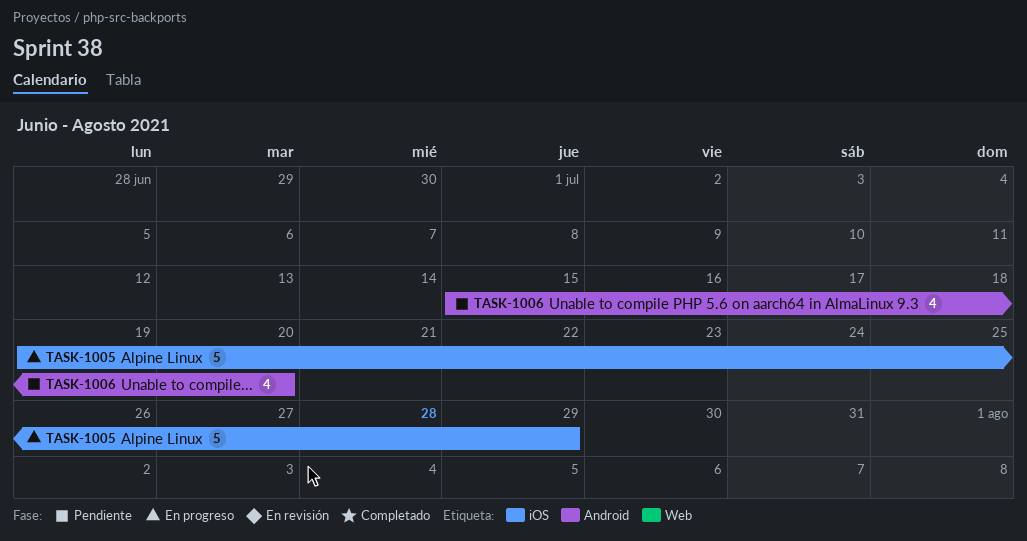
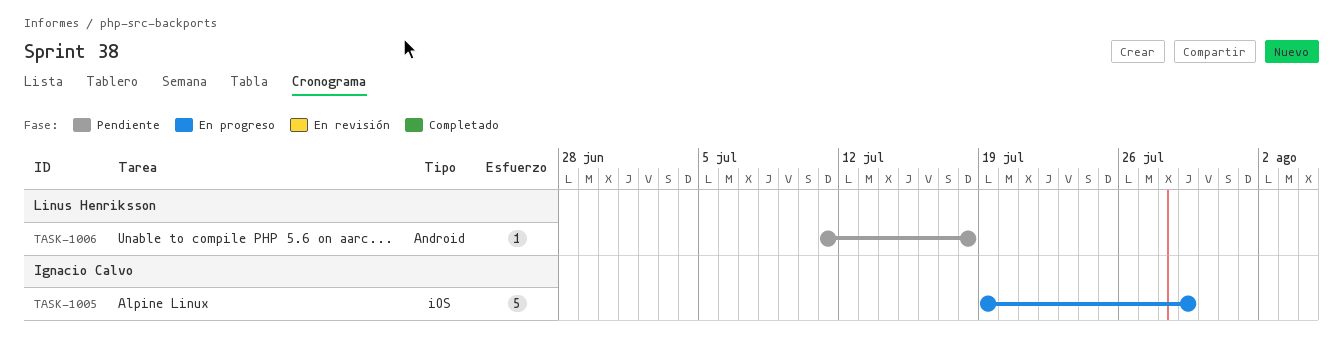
TASK-1006, estimate: 4 -> 1
TASK-1006, start: Jul 15 -> Jul 11
TASK-1006, due: Jul 20 -> Jul 18

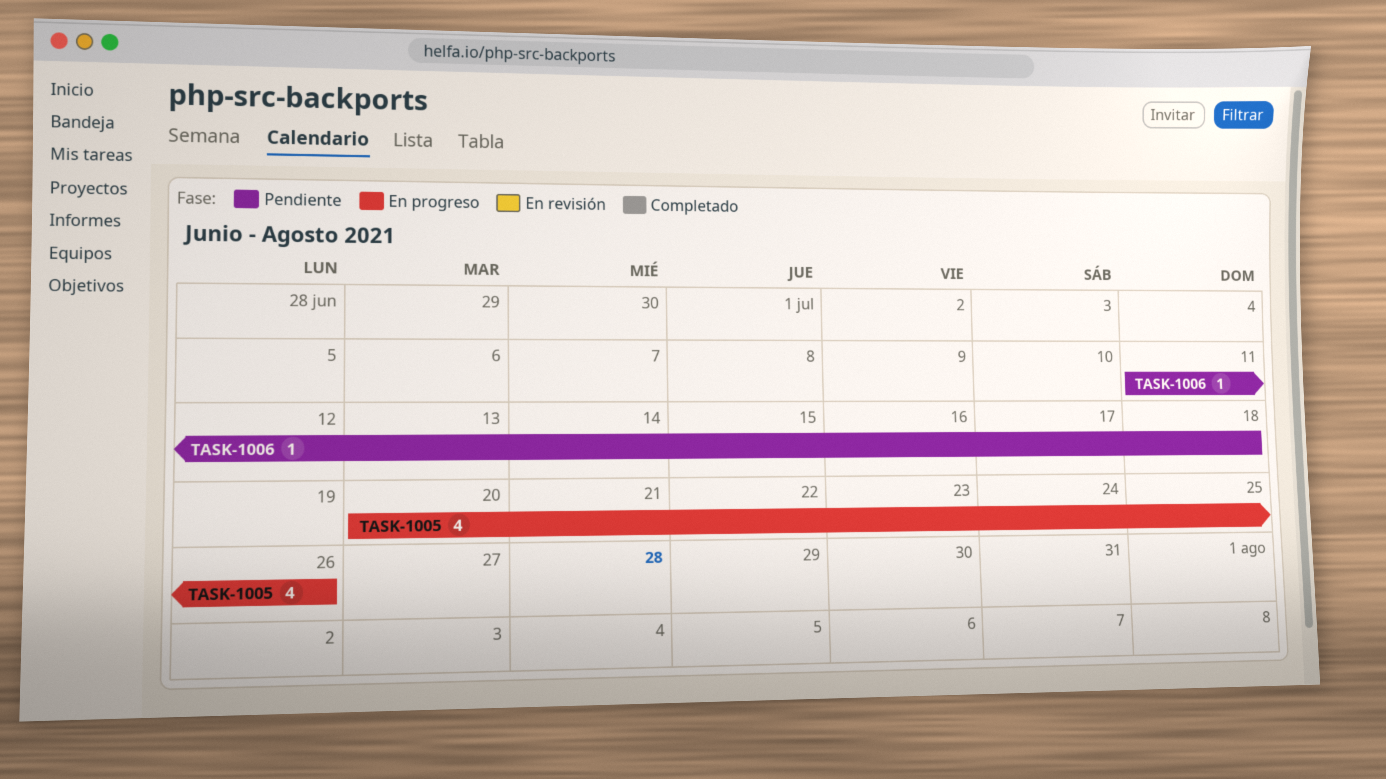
TASK-1005, estimate: 5 -> 4
TASK-1005, start: Jul 19 -> Jul 20
TASK-1005, due: Jul 29 -> Jul 26

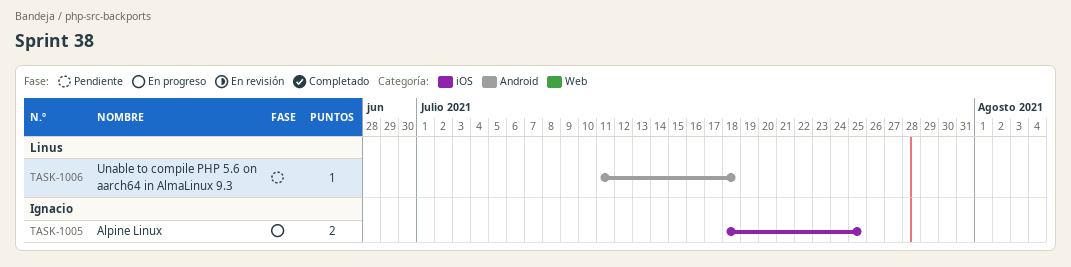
TASK-1005, estimate: 4 -> 2
TASK-1005, start: Jul 20 -> Jul 18
TASK-1005, due: Jul 26 -> Jul 25

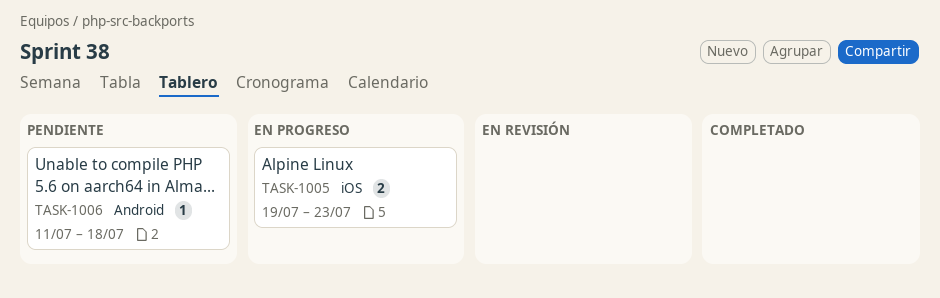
TASK-1005, start: Jul 18 -> Jul 19
TASK-1005, due: Jul 25 -> Jul 23

